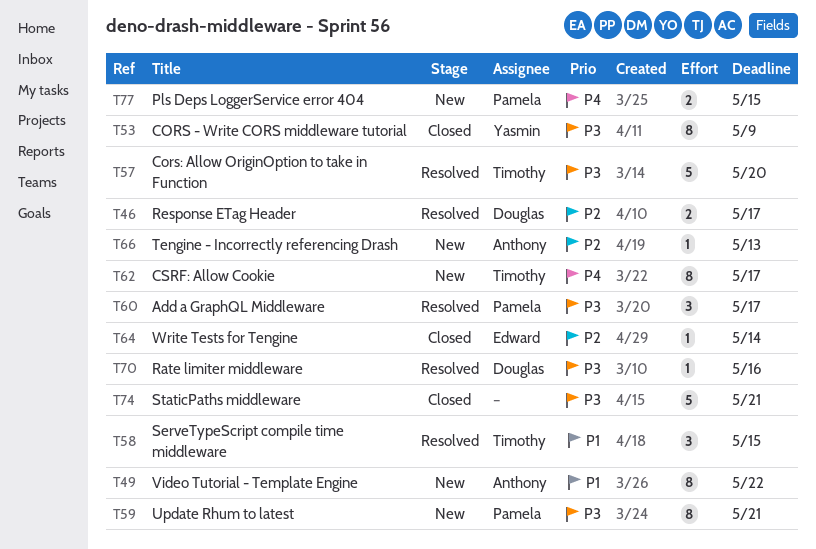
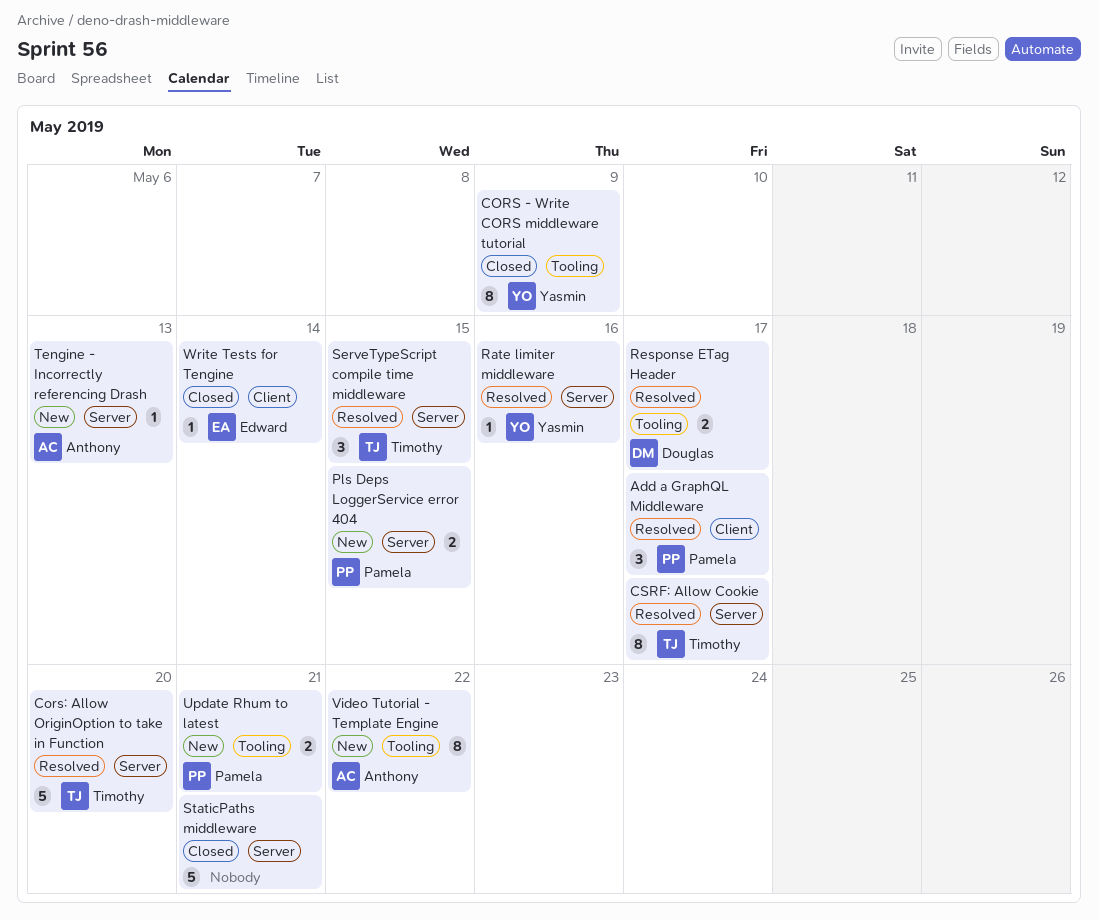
CSRF: Allow Cookie, status: New -> Resolved
Rate limiter middleware, owner: Douglas -> Yasmin
Update Rhum to latest, estimate: 8 -> 2

